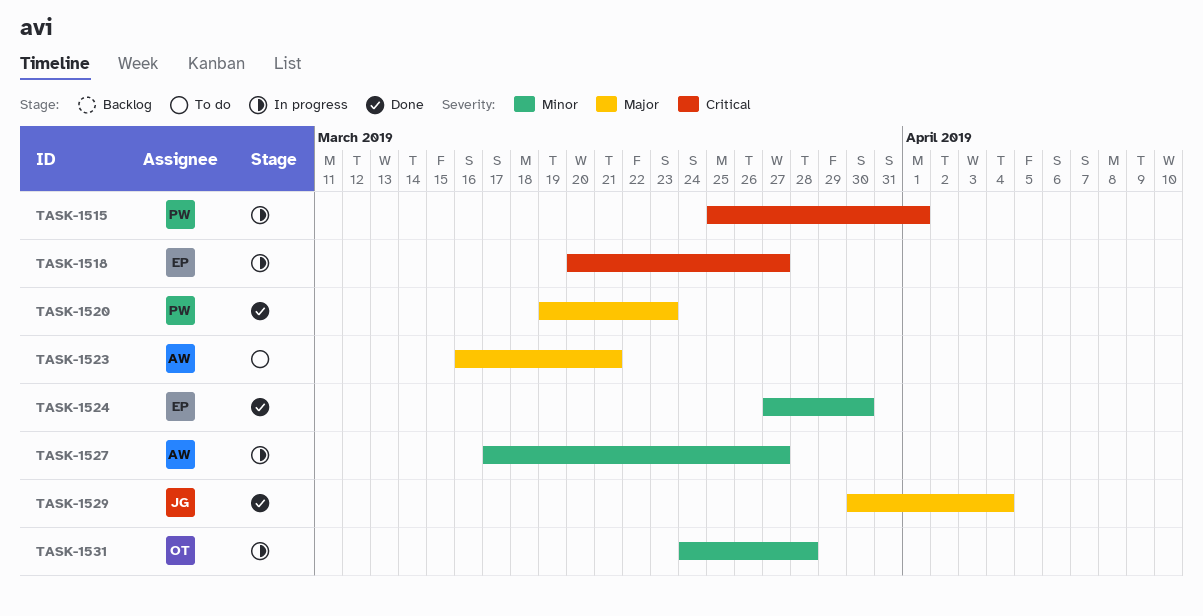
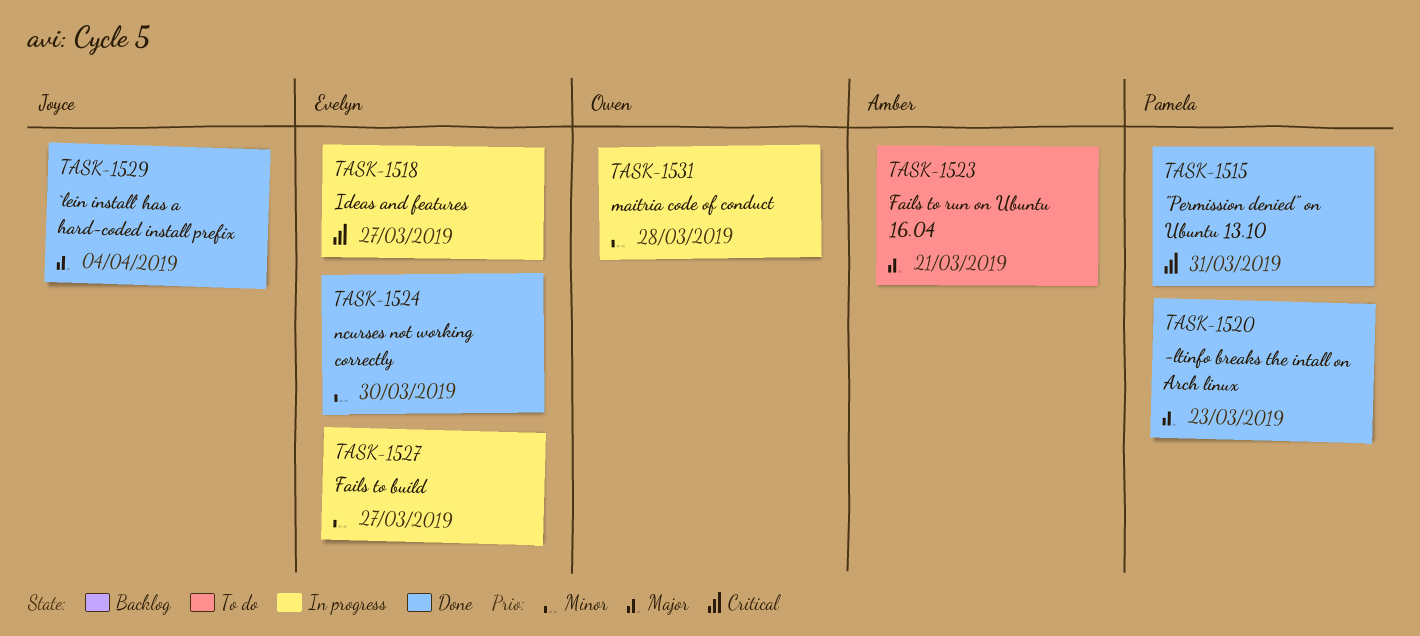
TASK-1515, status: In progress -> Done
TASK-1515, due: Apr 1 -> Mar 31
TASK-1527, owner: Amber -> Evelyn

